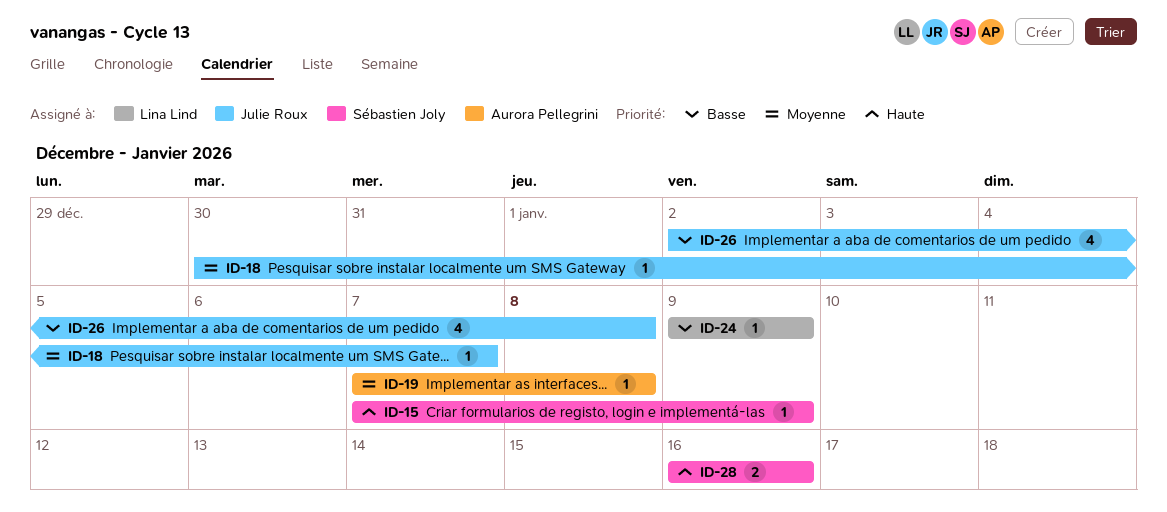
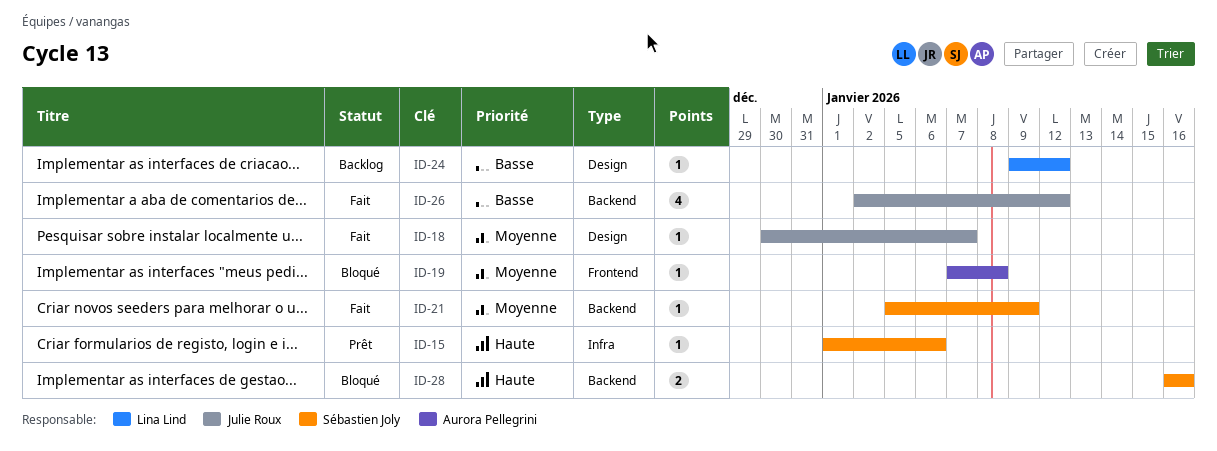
ID-15, start: Jan 7 -> Jan 1
ID-15, due: Jan 9 -> Jan 6
ID-21: none -> present
ID-24, due: Jan 9 -> Jan 12
ID-26, due: Jan 8 -> Jan 12

